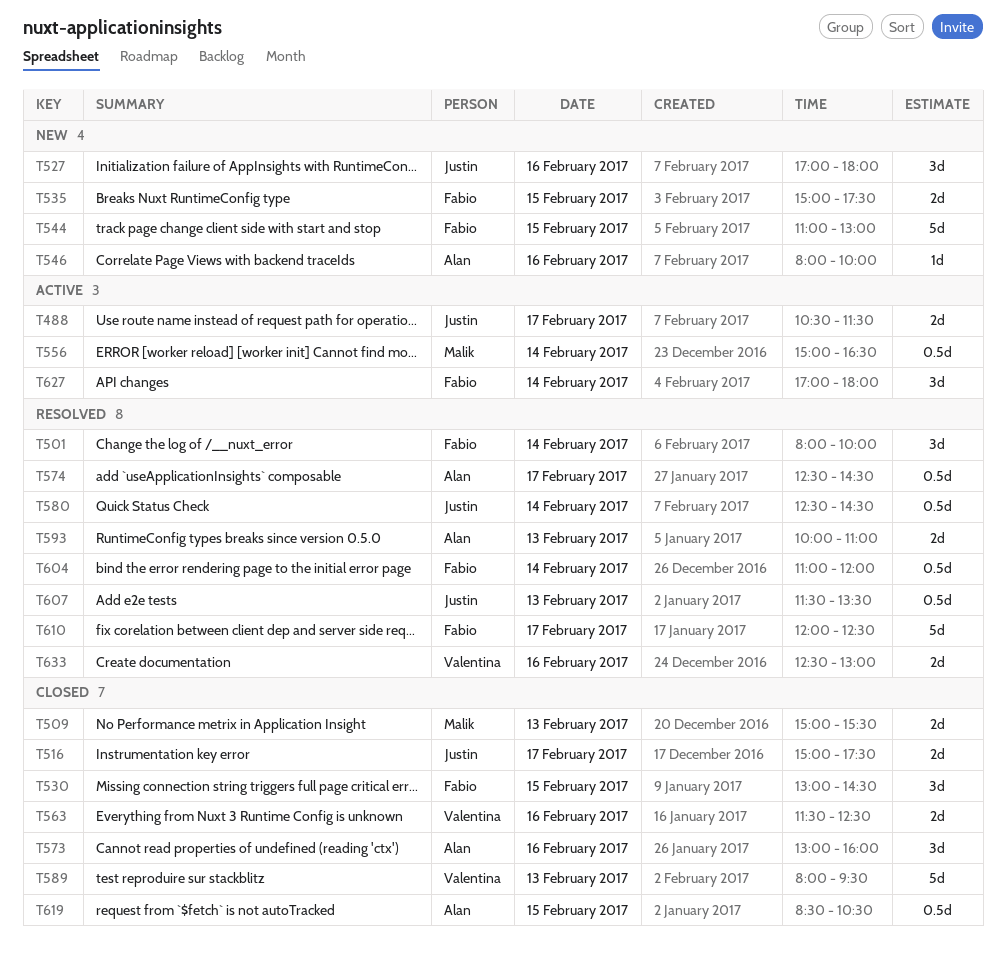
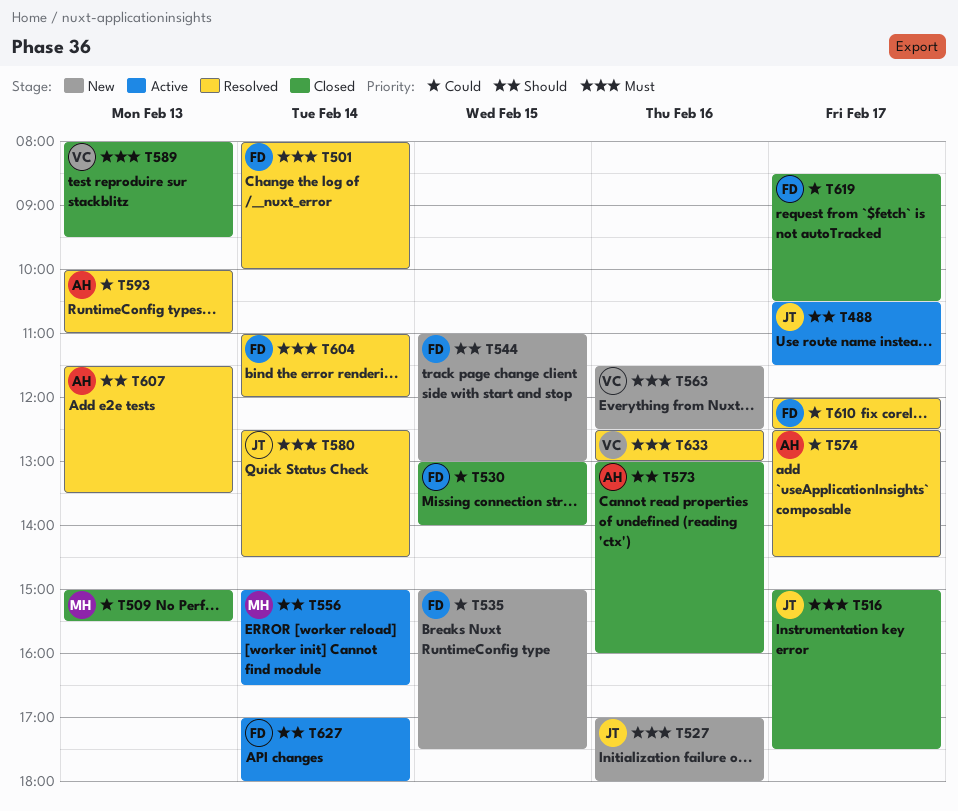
T530, ends: 14:30 -> 14:00
T546: present -> none
T563, status: Closed -> New
T607, owner: Justin -> Alan
T619, owner: Alan -> Fabio
T619, day: Feb 15 -> Feb 17

